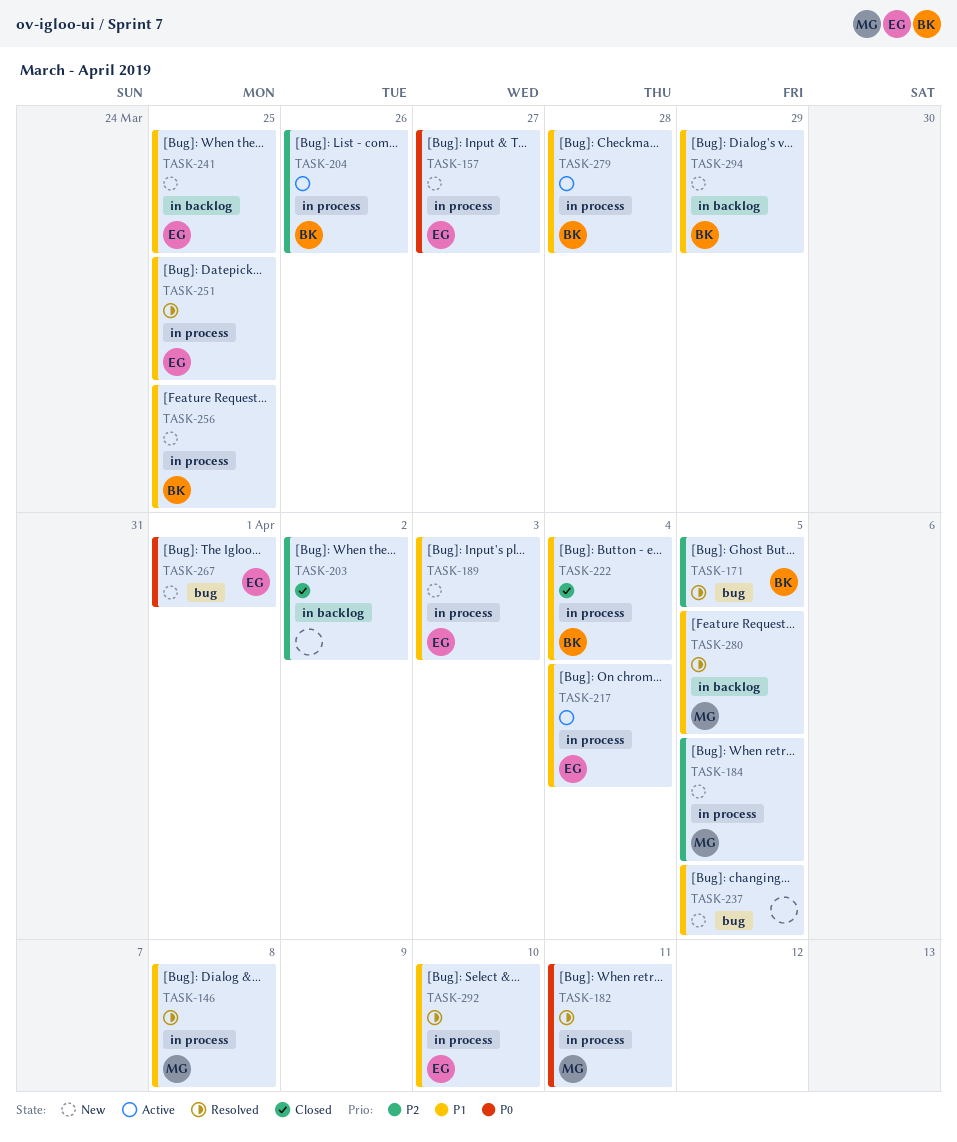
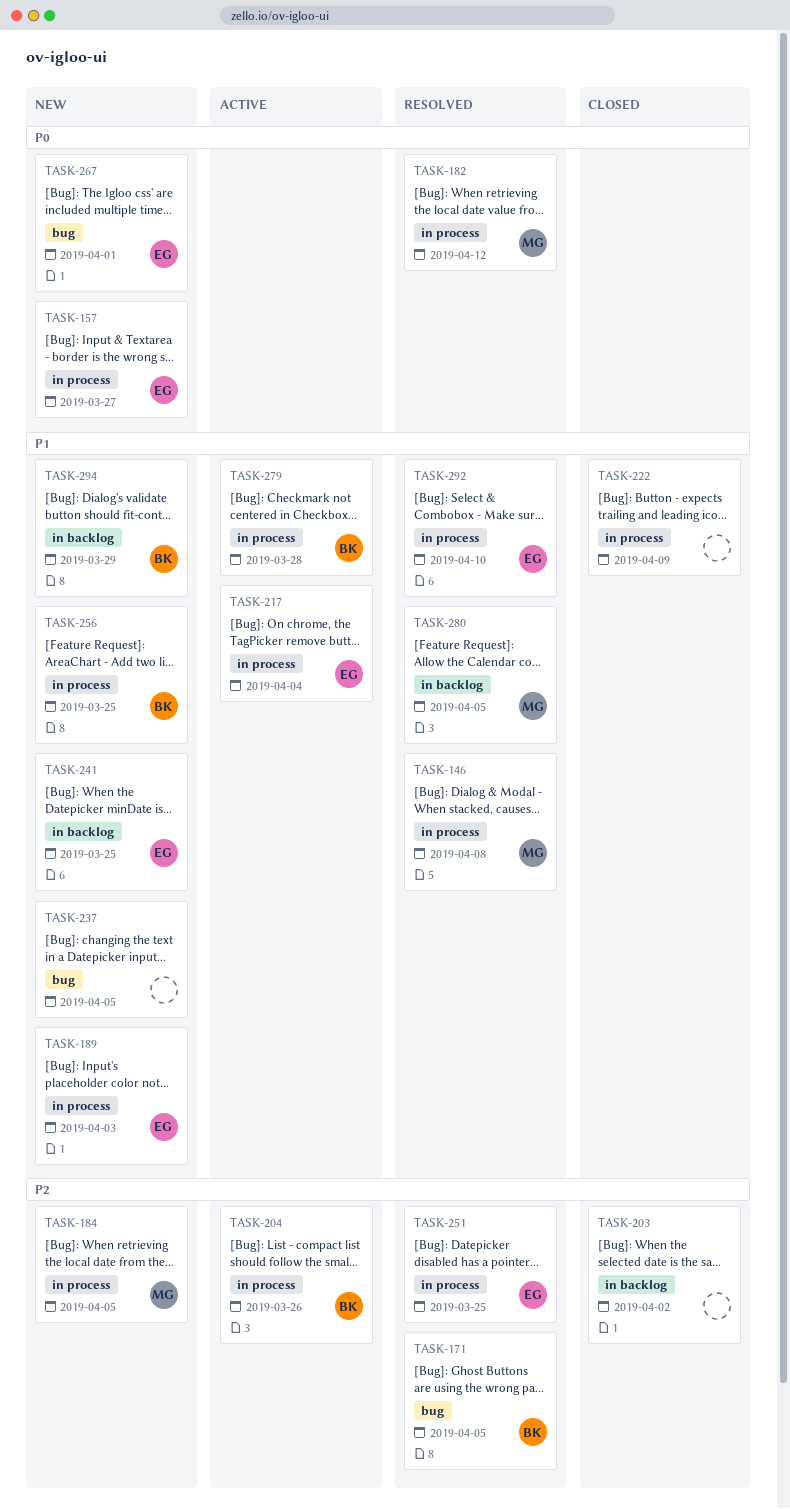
TASK-182, due: Apr 11 -> Apr 12
TASK-222, owner: BK -> none
TASK-222, due: Apr 4 -> Apr 9
TASK-251, priority: P1 -> P2

